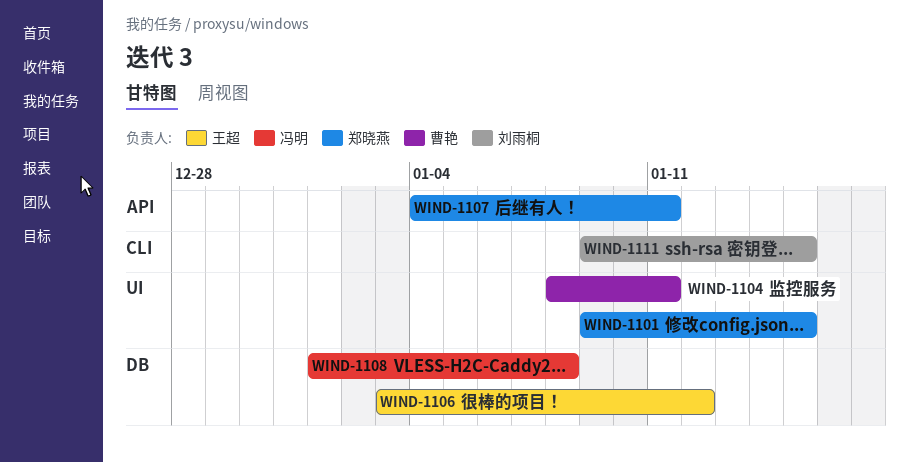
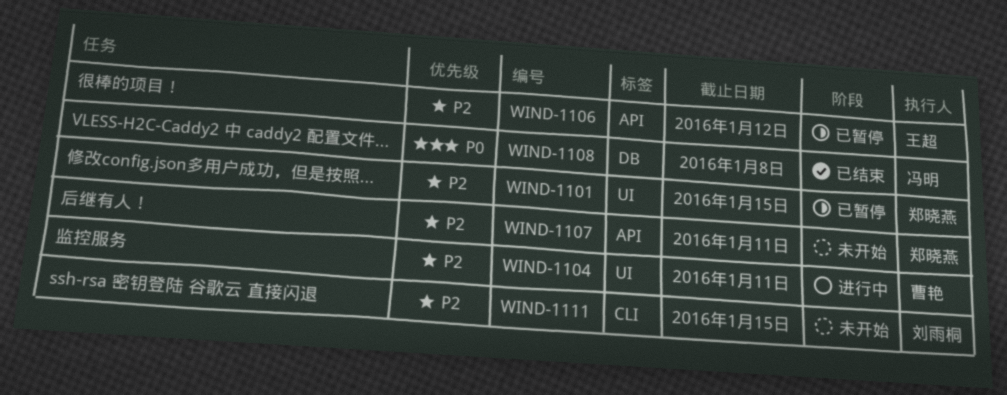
WIND-1106, label: DB -> API

